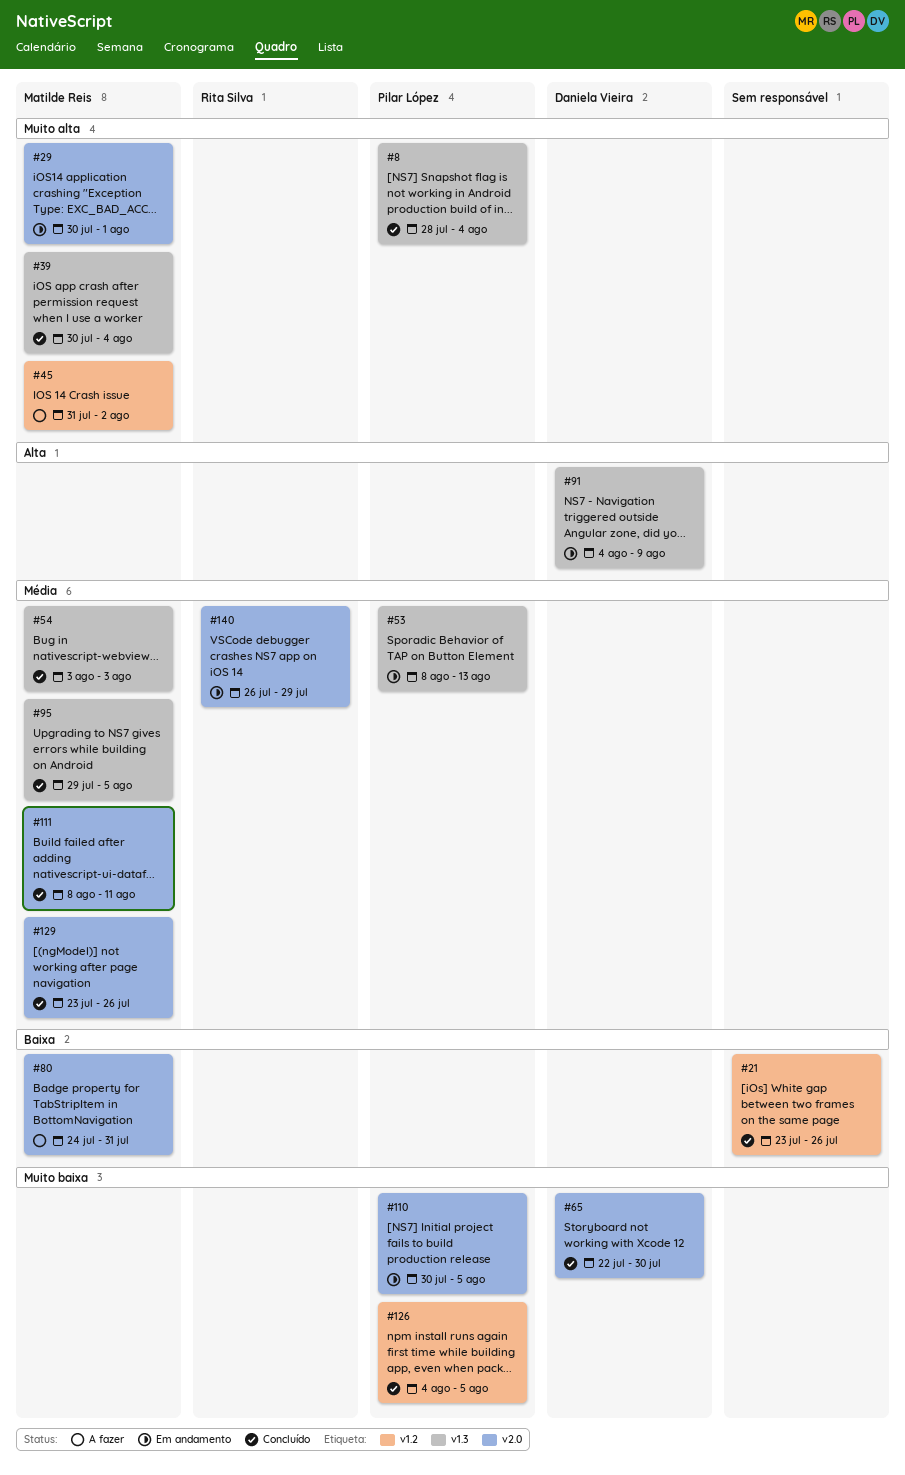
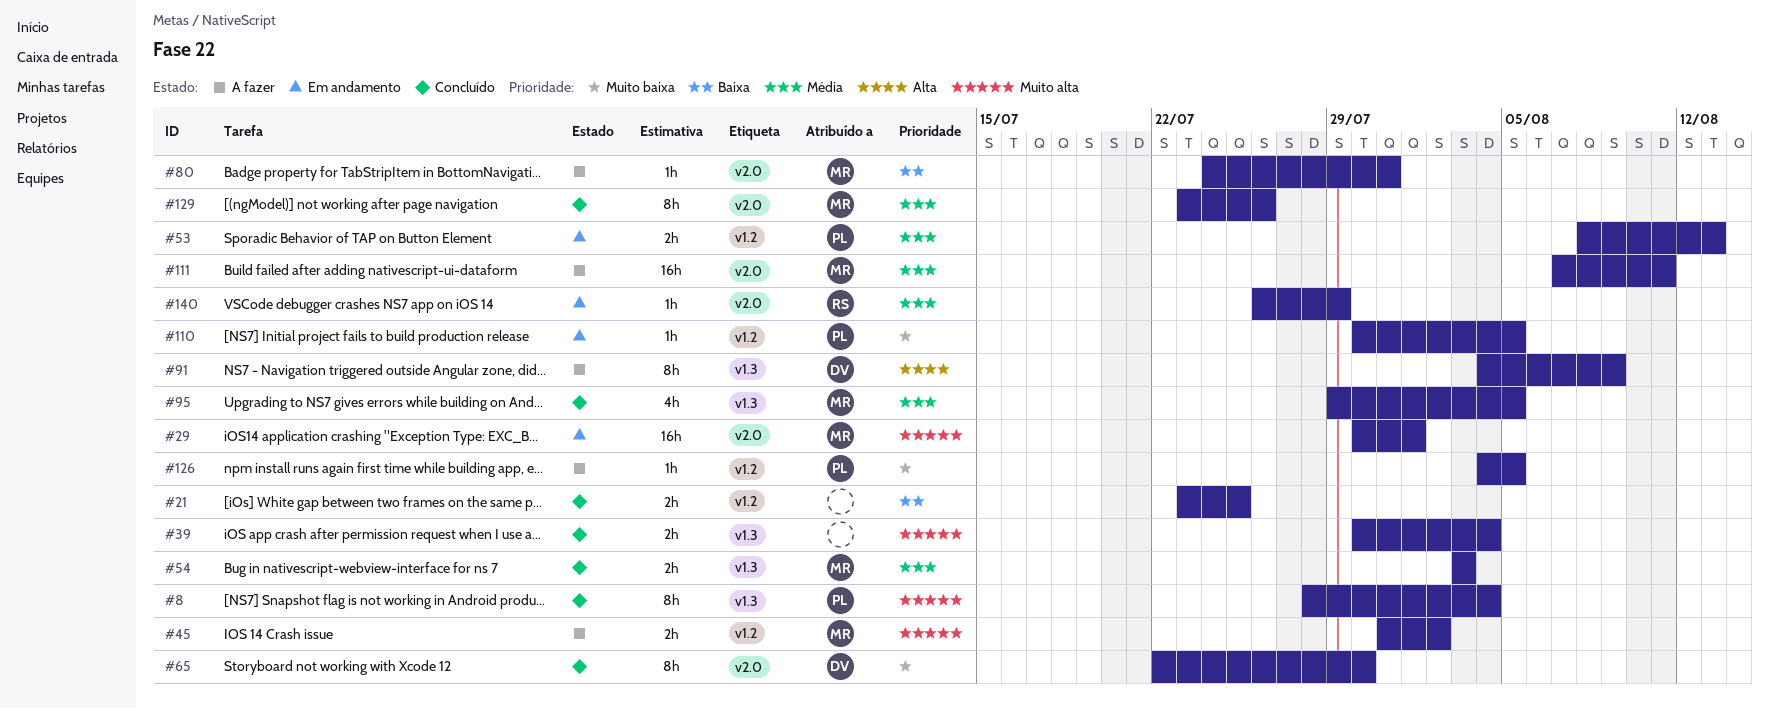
#21, due: Jul 26 -> Jul 25
#39, owner: Matilde Reis -> none
#53, label: v1.3 -> v1.2
#91, status: Em andamento -> A fazer
#110, label: v2.0 -> v1.2
#111, status: Concluído -> A fazer
#111, start: Aug 8 -> Aug 7
#126, status: Concluído -> A fazer

